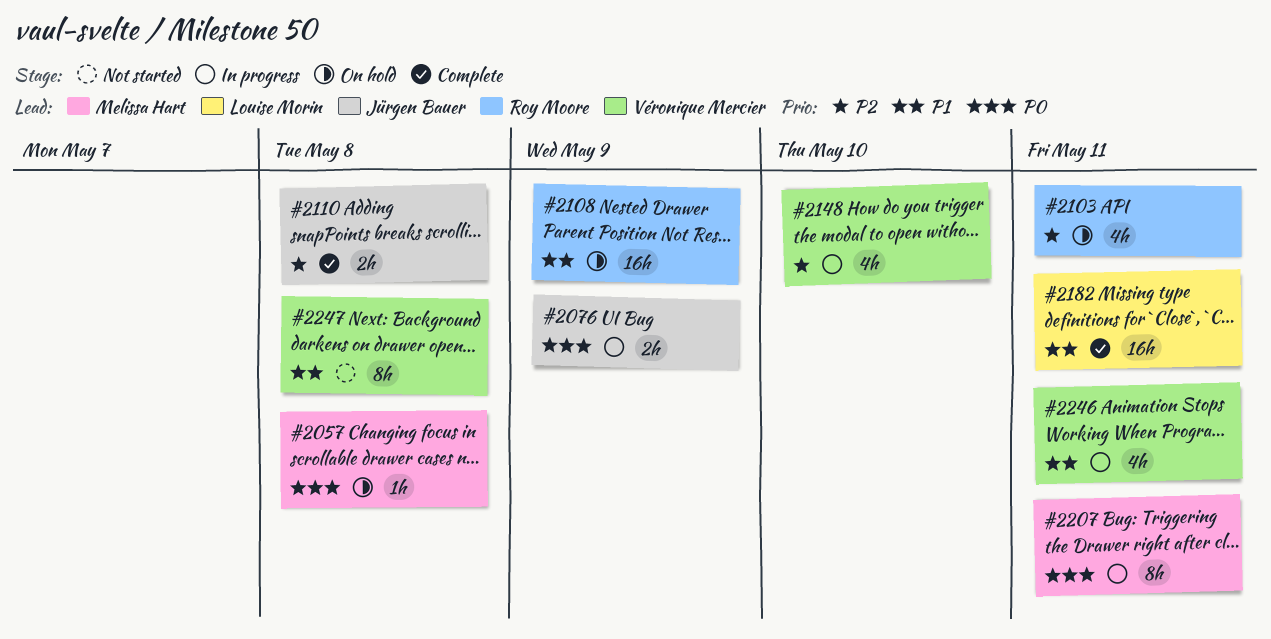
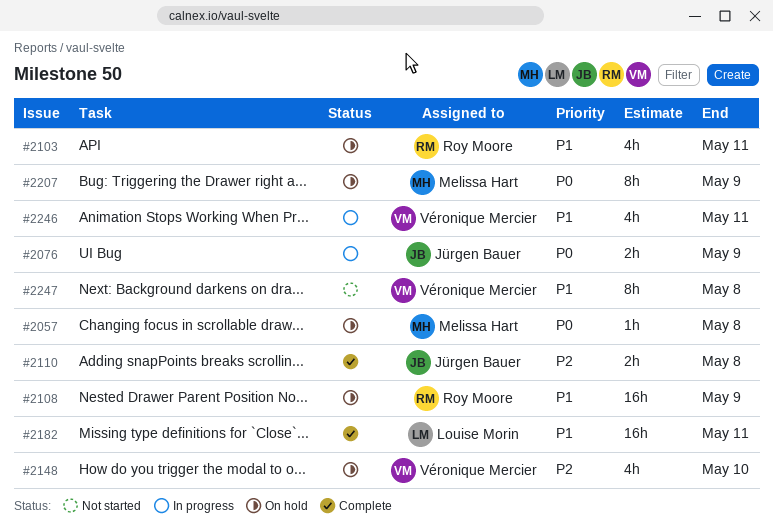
#2103, priority: P2 -> P1
#2148, status: In progress -> On hold
#2207, status: In progress -> On hold
#2207, due: May 11 -> May 9

